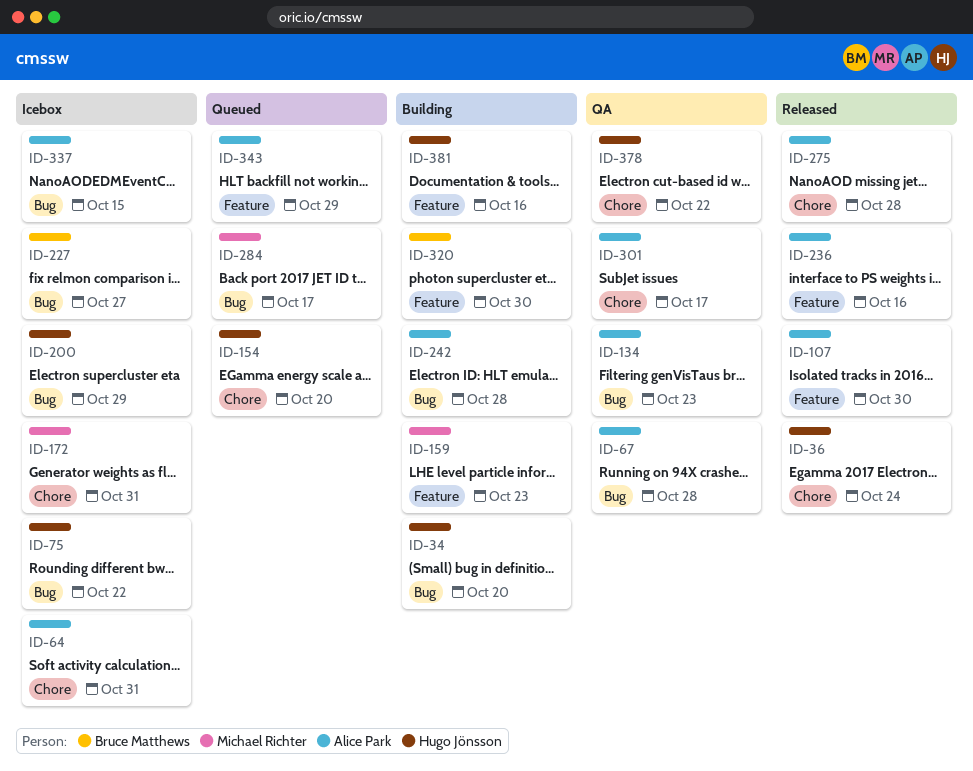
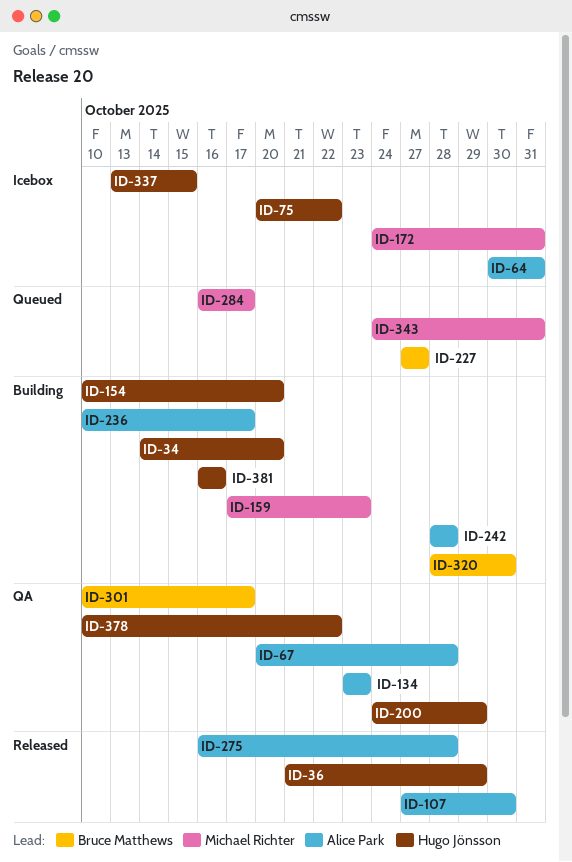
ID-36, due: Oct 24 -> Oct 29
ID-154, status: Queued -> Building
ID-200, status: Icebox -> QA
ID-227, status: Icebox -> Queued
ID-236, status: Released -> Building
ID-236, due: Oct 16 -> Oct 17
ID-301, owner: Alice Park -> Bruce Matthews
ID-337, owner: Alice Park -> Hugo Jönsson
ID-343, owner: Alice Park -> Michael Richter
ID-343, due: Oct 29 -> Oct 31

